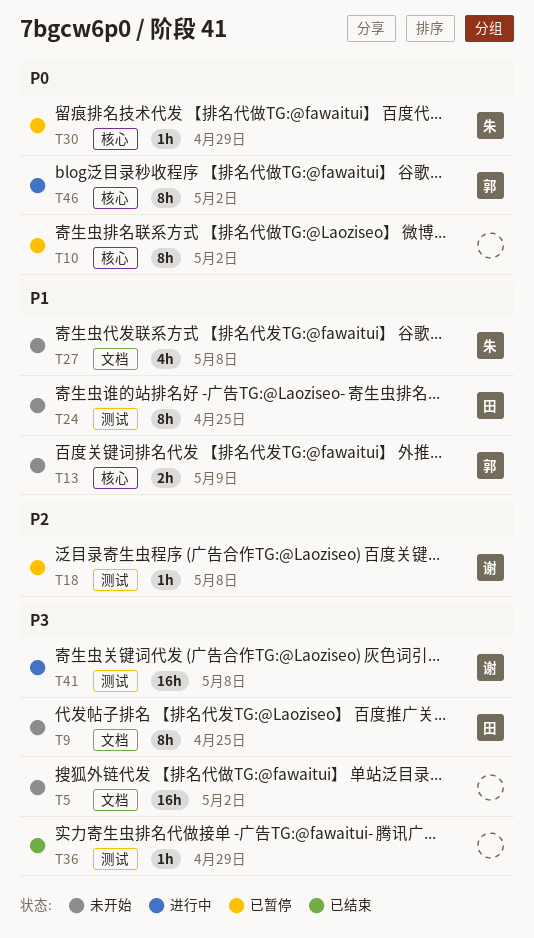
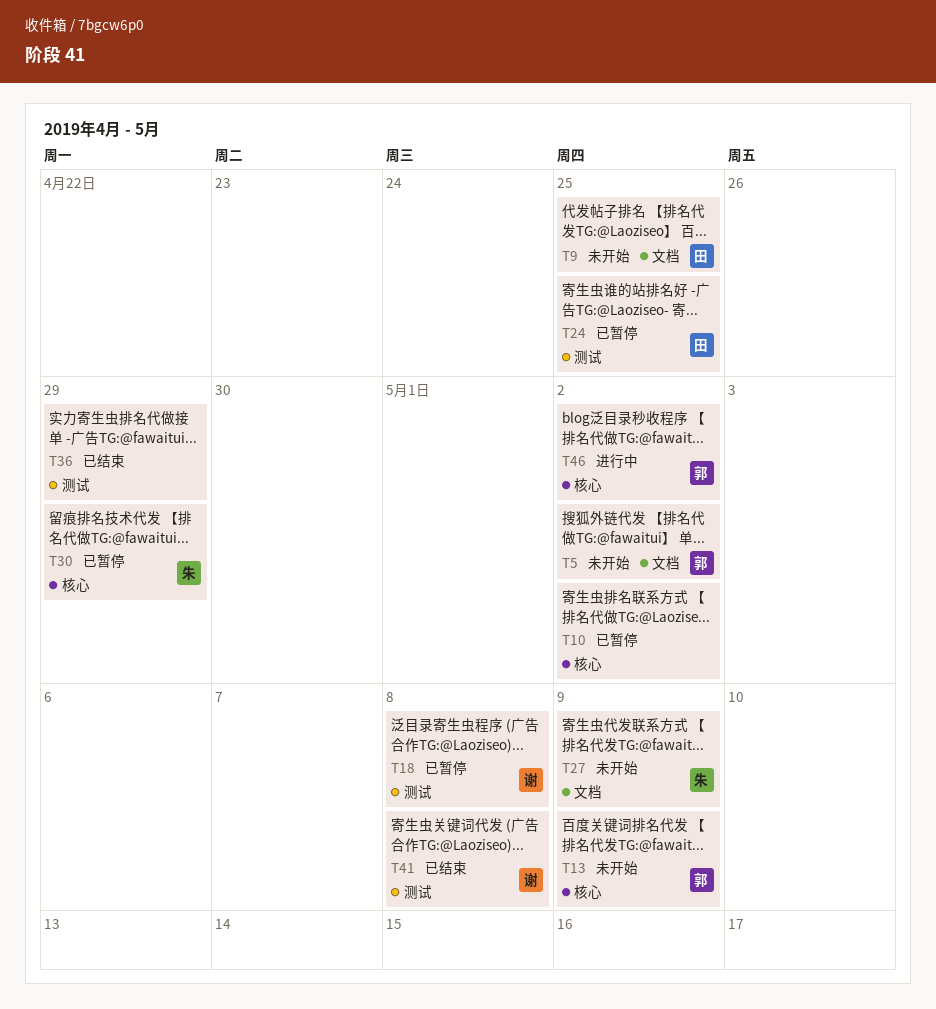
T5, owner: none -> 郭
T24, status: 未开始 -> 已暂停
T27, due: May 8 -> May 9
T41, status: 进行中 -> 已结束

